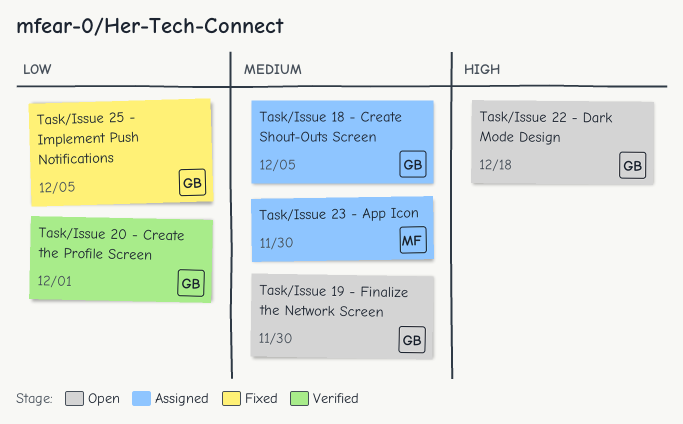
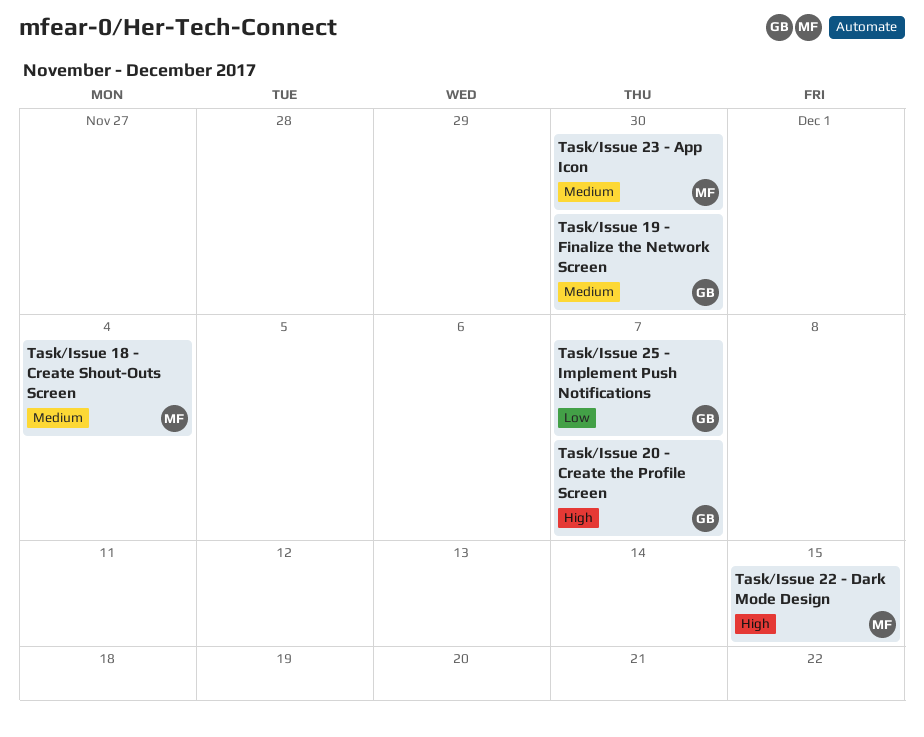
Task/Issue 18 - Create Shout-Outs Screen, owner: GB -> MF
Task/Issue 18 - Create Shout-Outs Screen, due: Dec 5 -> Dec 4
Task/Issue 20 - Create the Profile Screen, priority: Low -> High
Task/Issue 20 - Create the Profile Screen, due: Dec 1 -> Dec 7
Task/Issue 22 - Dark Mode Design, owner: GB -> MF
Task/Issue 22 - Dark Mode Design, due: Dec 18 -> Dec 15
Task/Issue 25 - Implement Push Notifications, due: Dec 5 -> Dec 7

